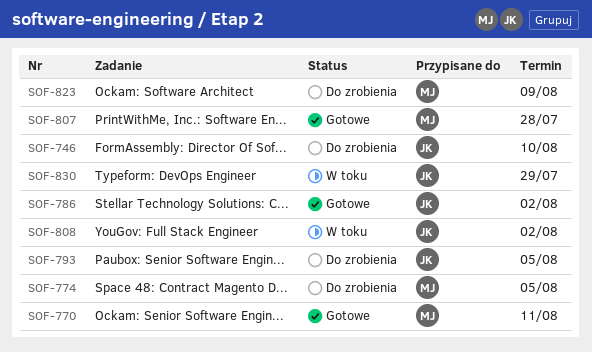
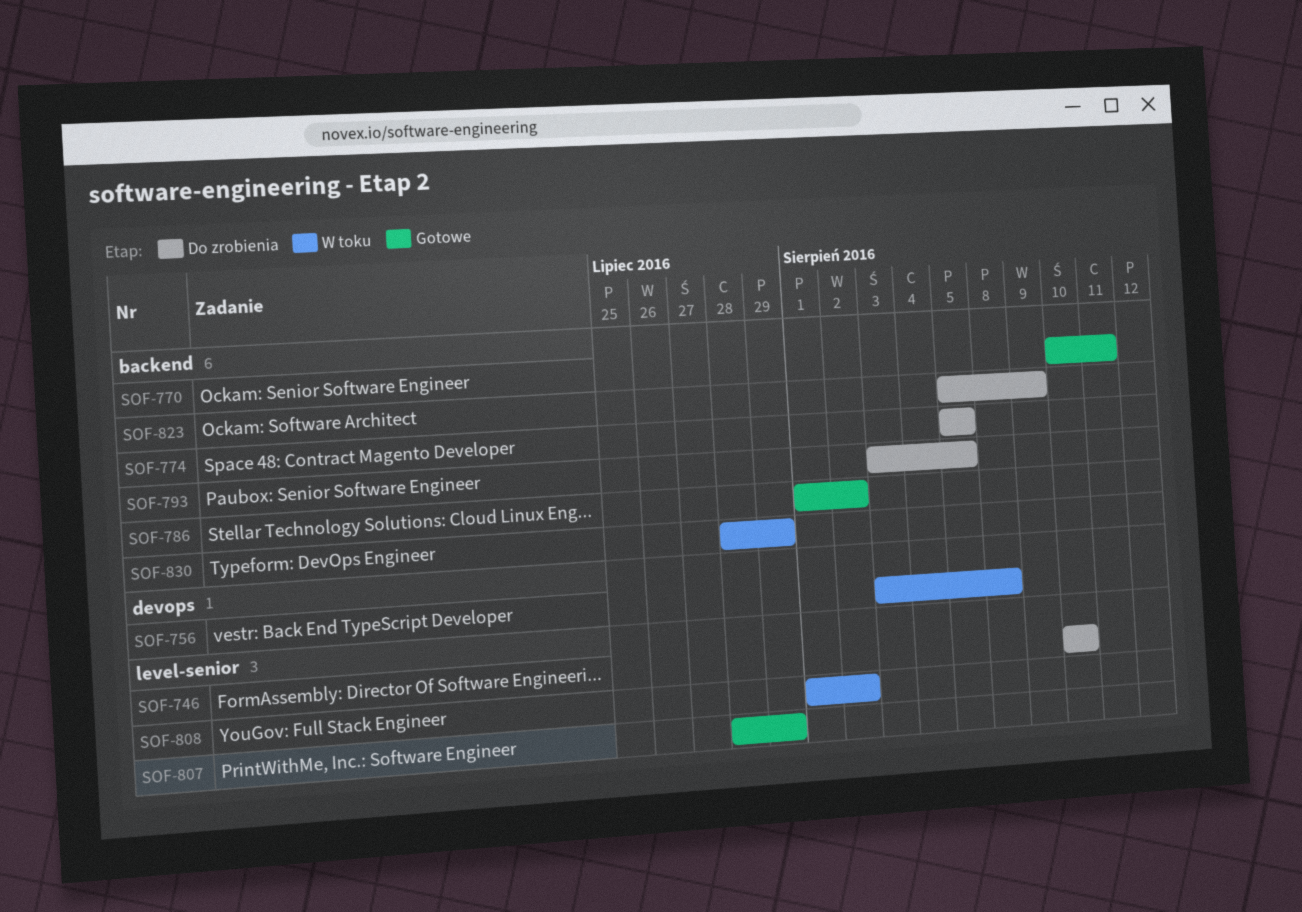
SOF-756: none -> present
SOF-807, due: Jul 28 -> Jul 29

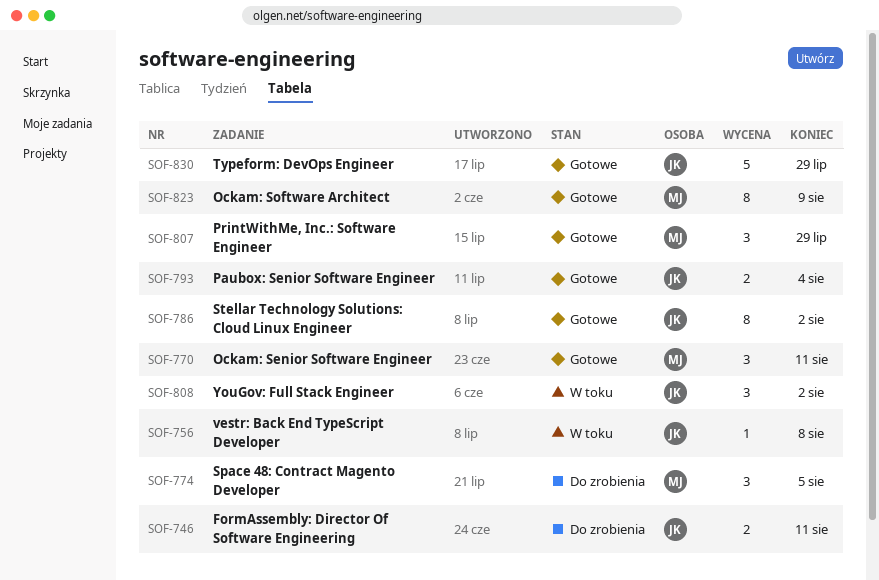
SOF-746, due: Aug 10 -> Aug 11
SOF-793, status: Do zrobienia -> Gotowe
SOF-793, due: Aug 5 -> Aug 4
SOF-823, status: Do zrobienia -> Gotowe
SOF-830, status: W toku -> Gotowe

